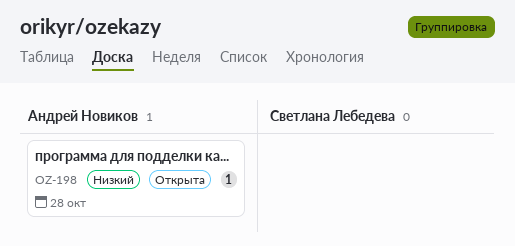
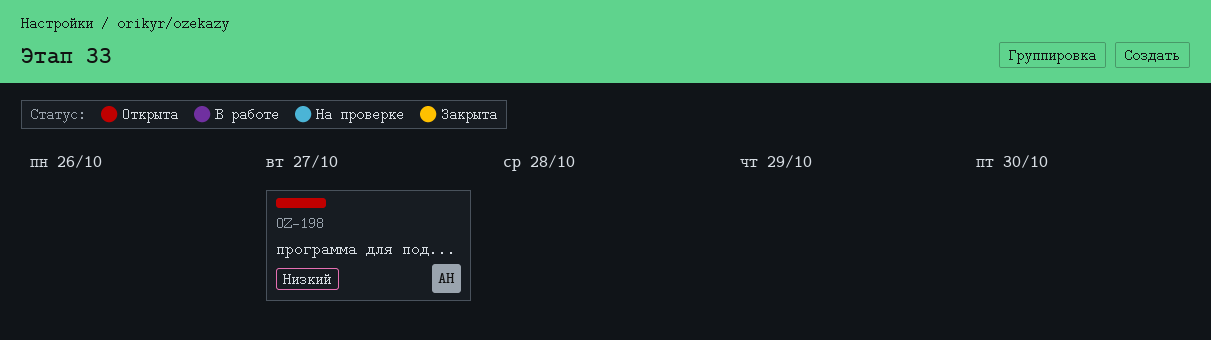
OZ-198, due: Oct 28 -> Oct 27

